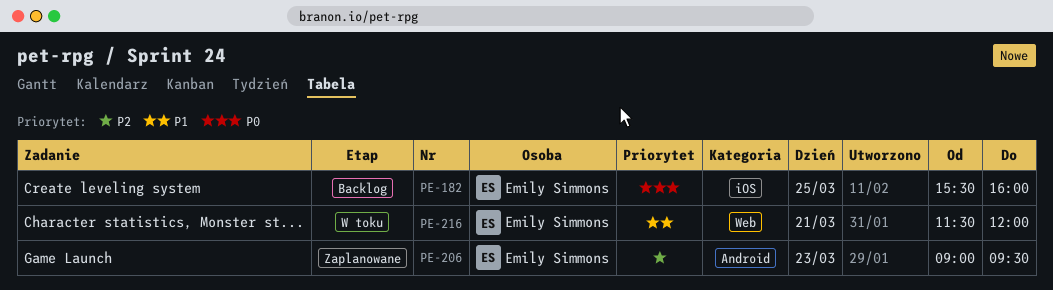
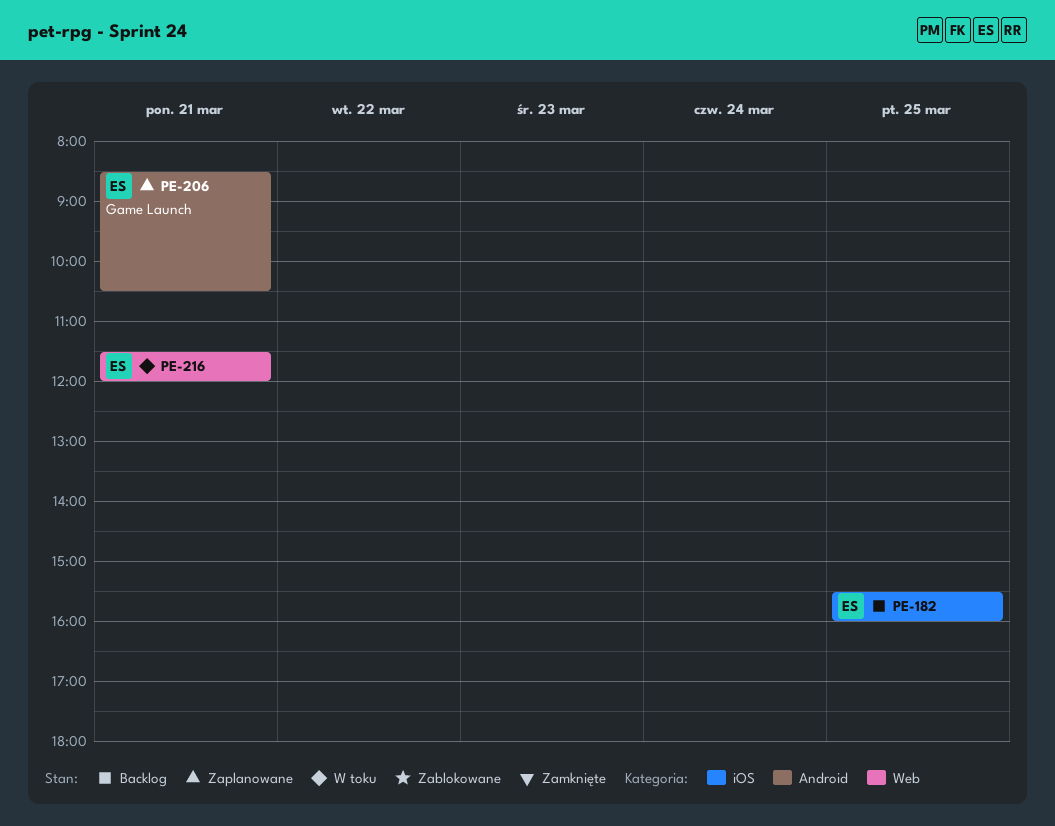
PE-206, day: Mar 23 -> Mar 21
PE-206, begins: 09:00 -> 08:30
PE-206, ends: 09:30 -> 10:30

